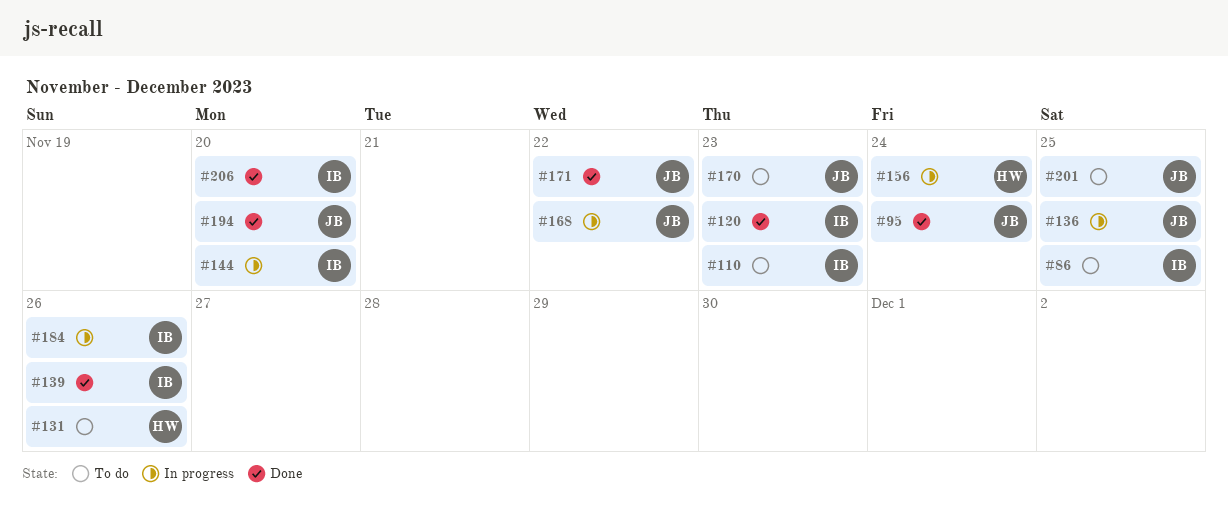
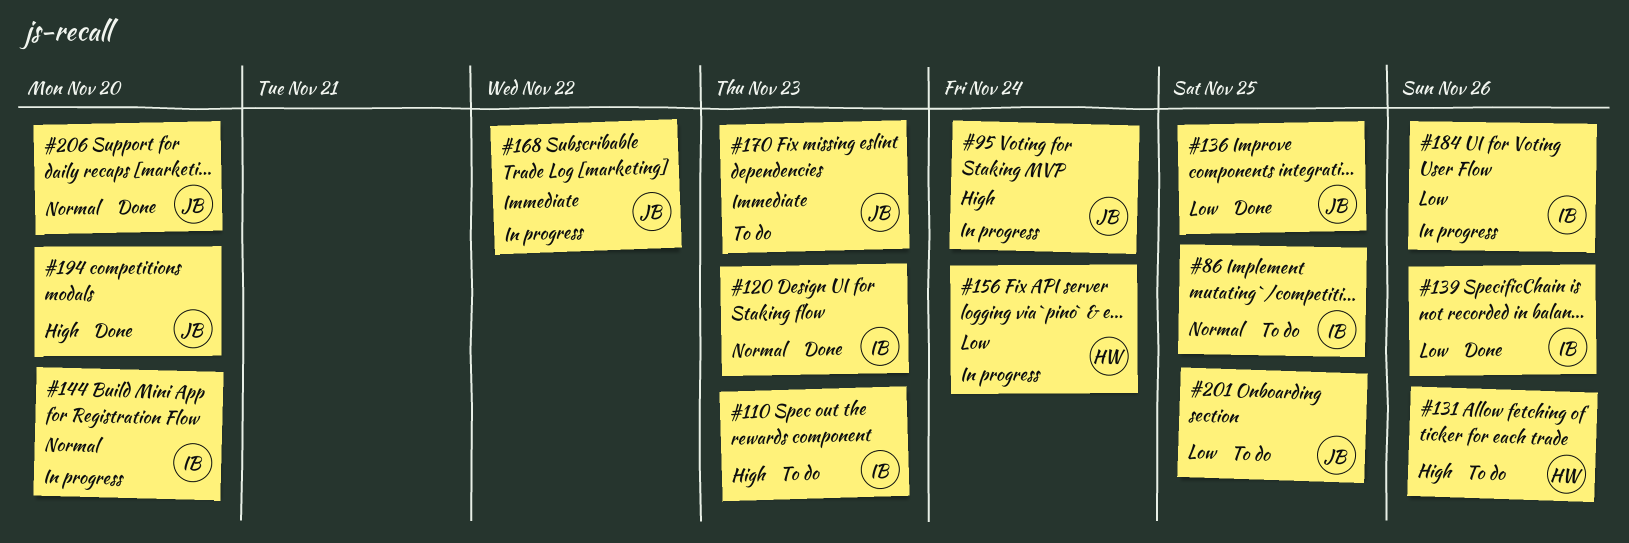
#95, status: Done -> In progress
#136, status: In progress -> Done
#171: present -> none
#206, owner: IB -> JB

